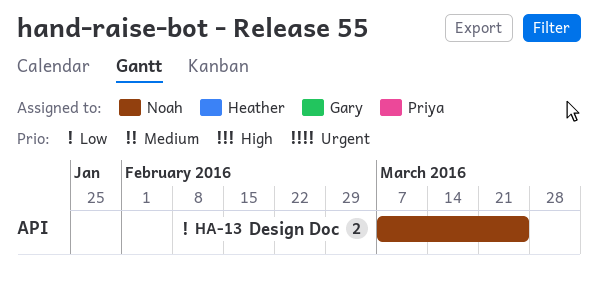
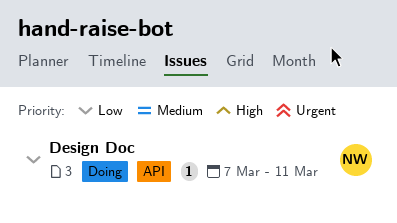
Design Doc, estimate: 2 -> 1
Design Doc, due: Mar 25 -> Mar 11

